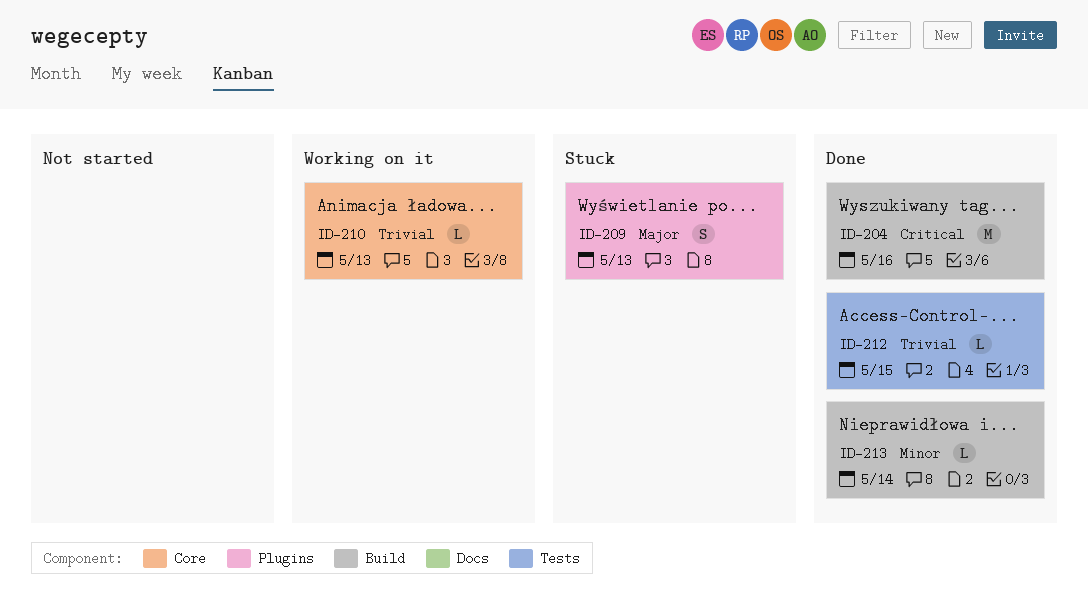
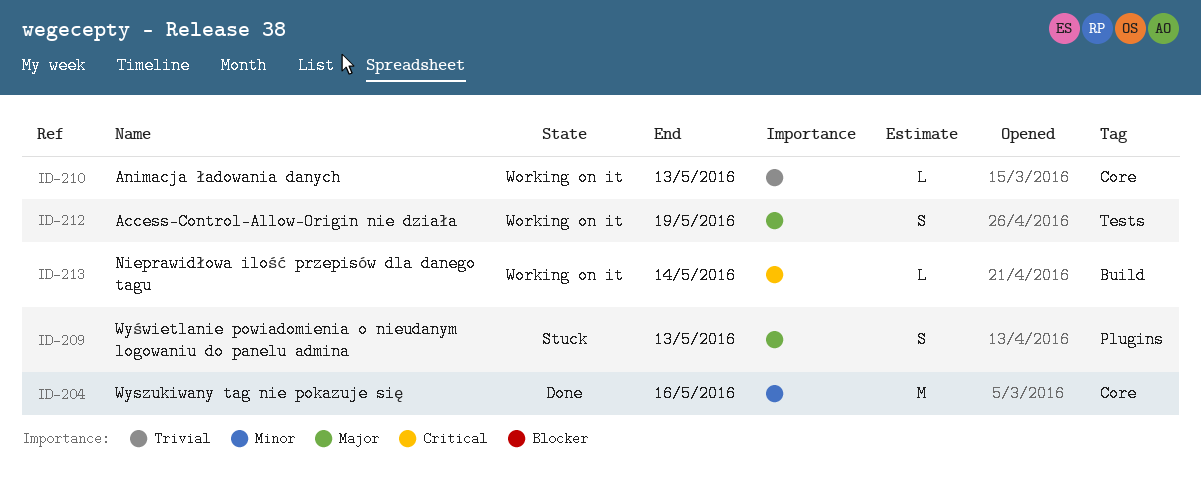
ID-204, priority: Critical -> Minor
ID-204, label: Build -> Core
ID-212, status: Done -> Working on it
ID-212, priority: Trivial -> Major
ID-212, estimate: L -> S
ID-212, due: May 15 -> May 19
ID-213, status: Done -> Working on it
ID-213, priority: Minor -> Critical

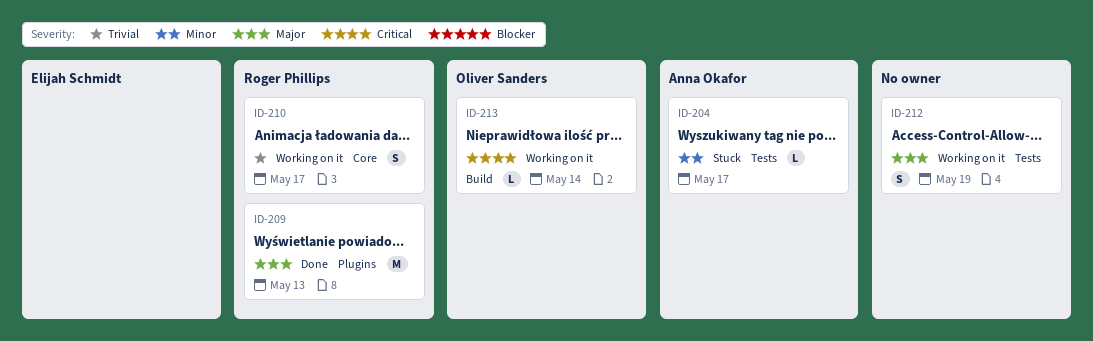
ID-204, status: Done -> Stuck
ID-204, label: Core -> Tests
ID-204, estimate: M -> L
ID-204, due: May 16 -> May 17
ID-209, status: Stuck -> Done
ID-209, estimate: S -> M
ID-210, estimate: L -> S
ID-210, due: May 13 -> May 17

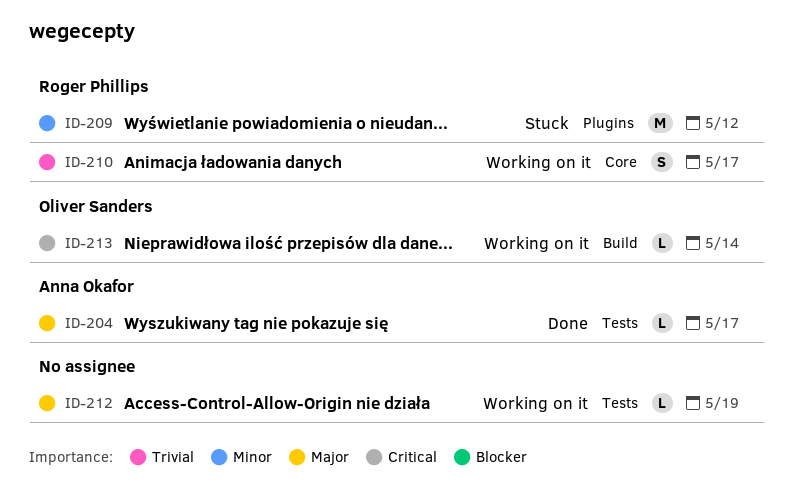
ID-204, status: Stuck -> Done
ID-204, priority: Minor -> Major
ID-209, status: Done -> Stuck
ID-209, priority: Major -> Minor
ID-209, due: May 13 -> May 12
ID-212, estimate: S -> L

